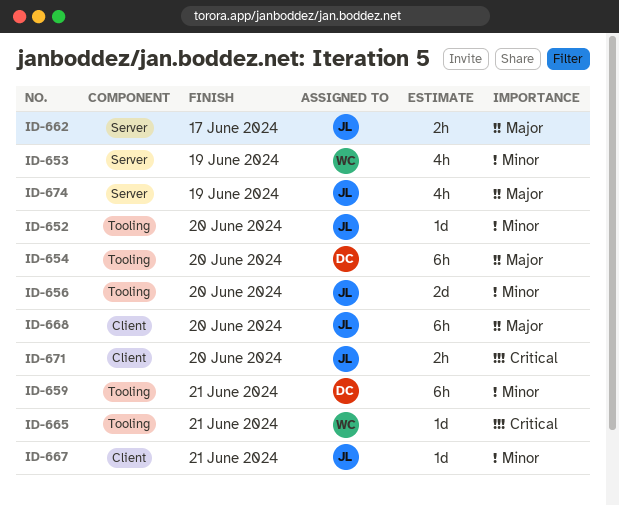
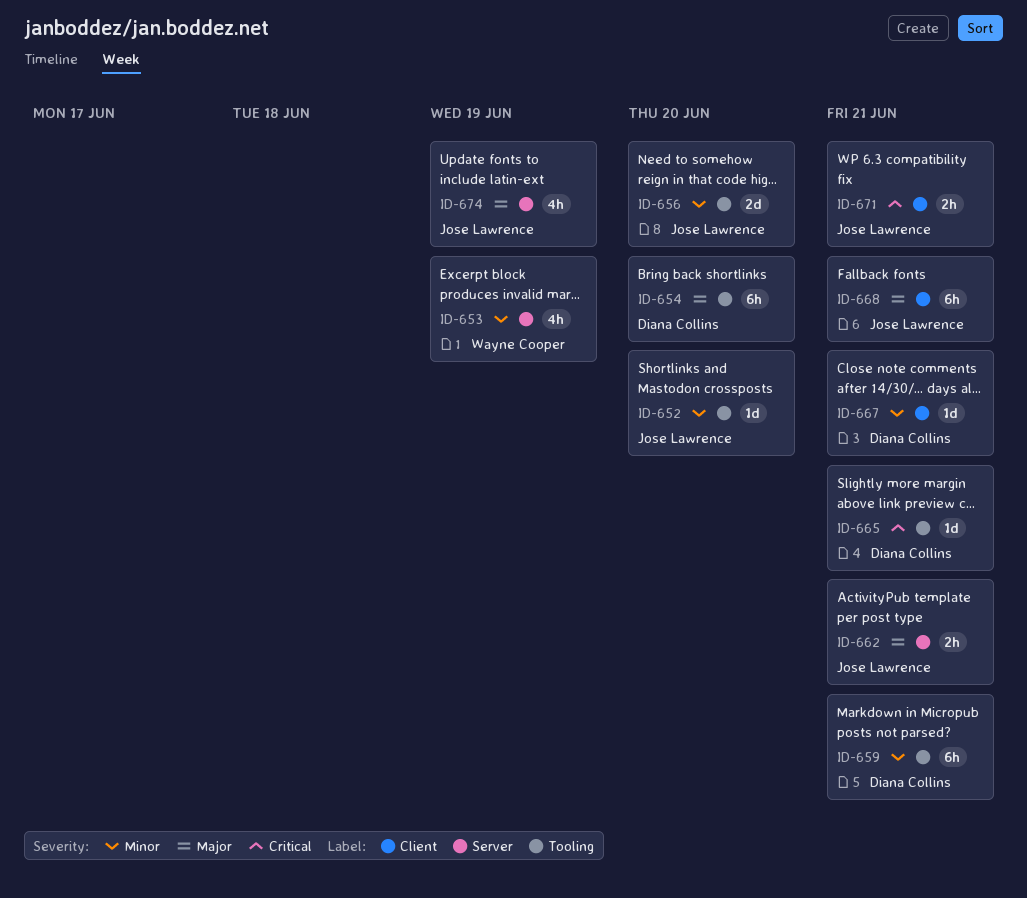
ID-662, due: Jun 17 -> Jun 21
ID-665, owner: Wayne Cooper -> Diana Collins
ID-667, owner: Jose Lawrence -> Diana Collins
ID-668, due: Jun 20 -> Jun 21
ID-671, due: Jun 20 -> Jun 21

